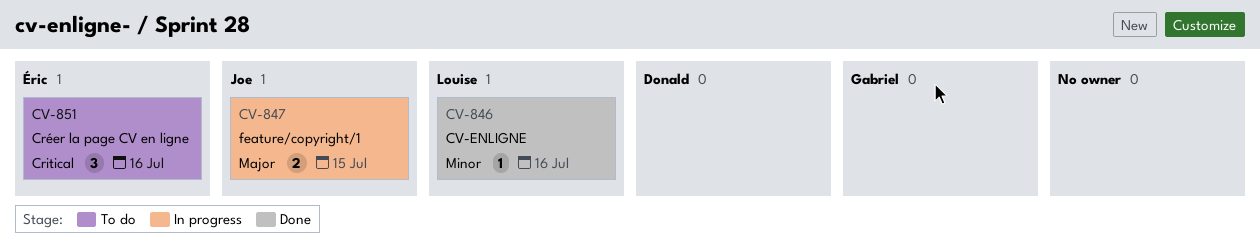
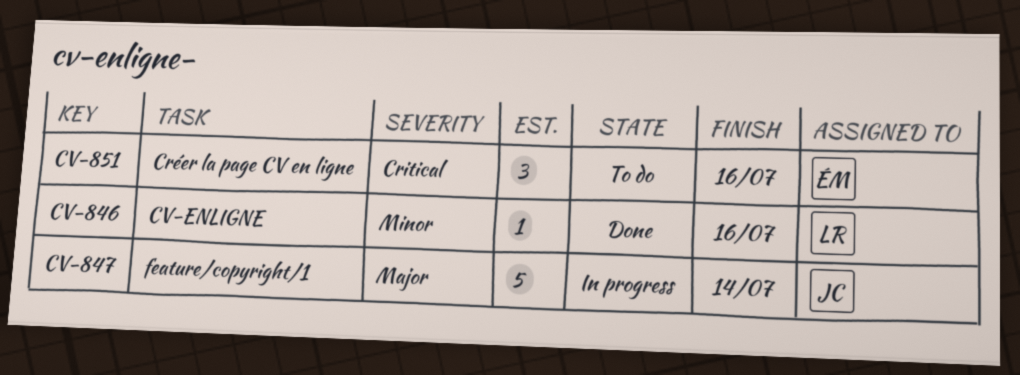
CV-847, estimate: 2 -> 5
CV-847, due: Jul 15 -> Jul 14

